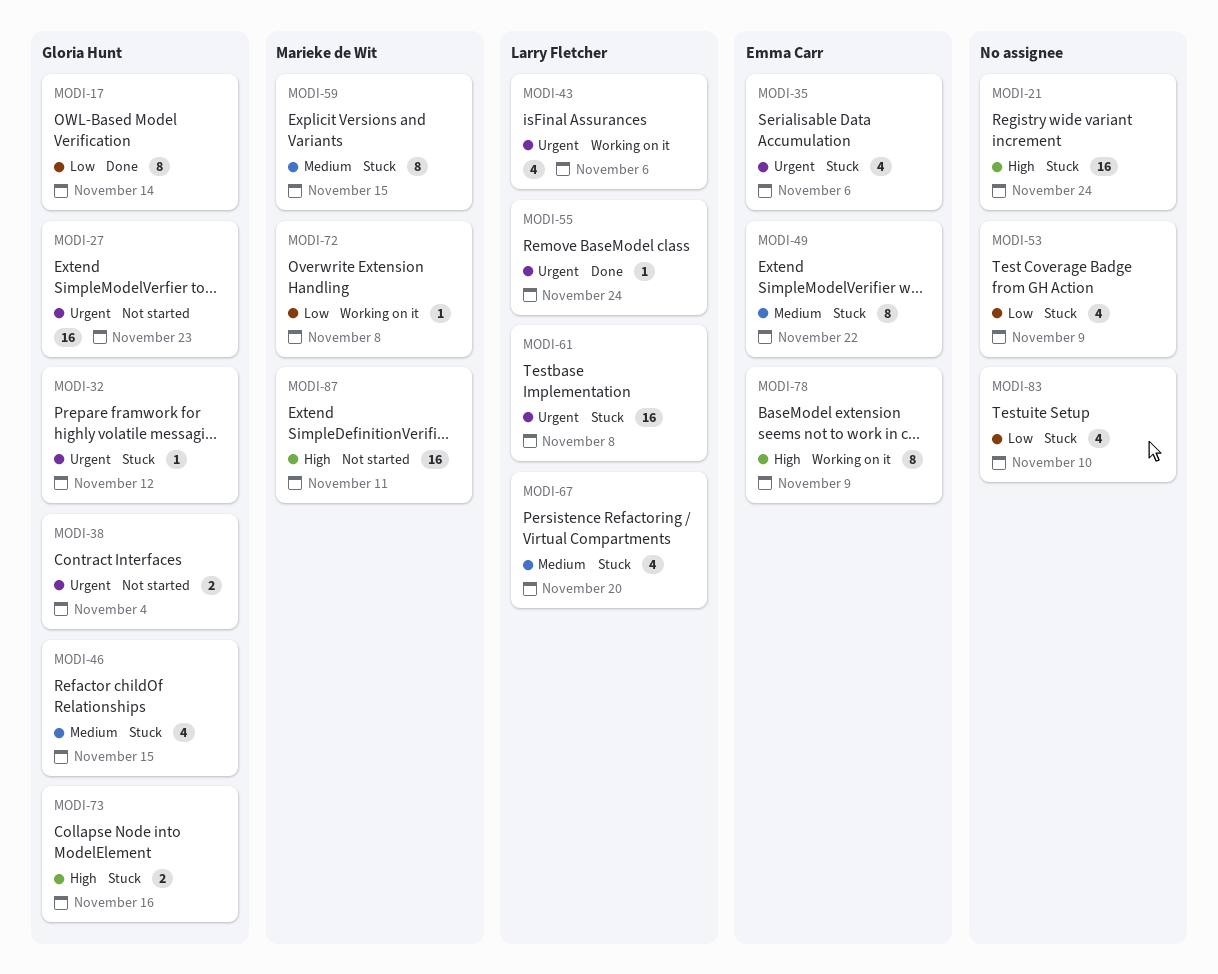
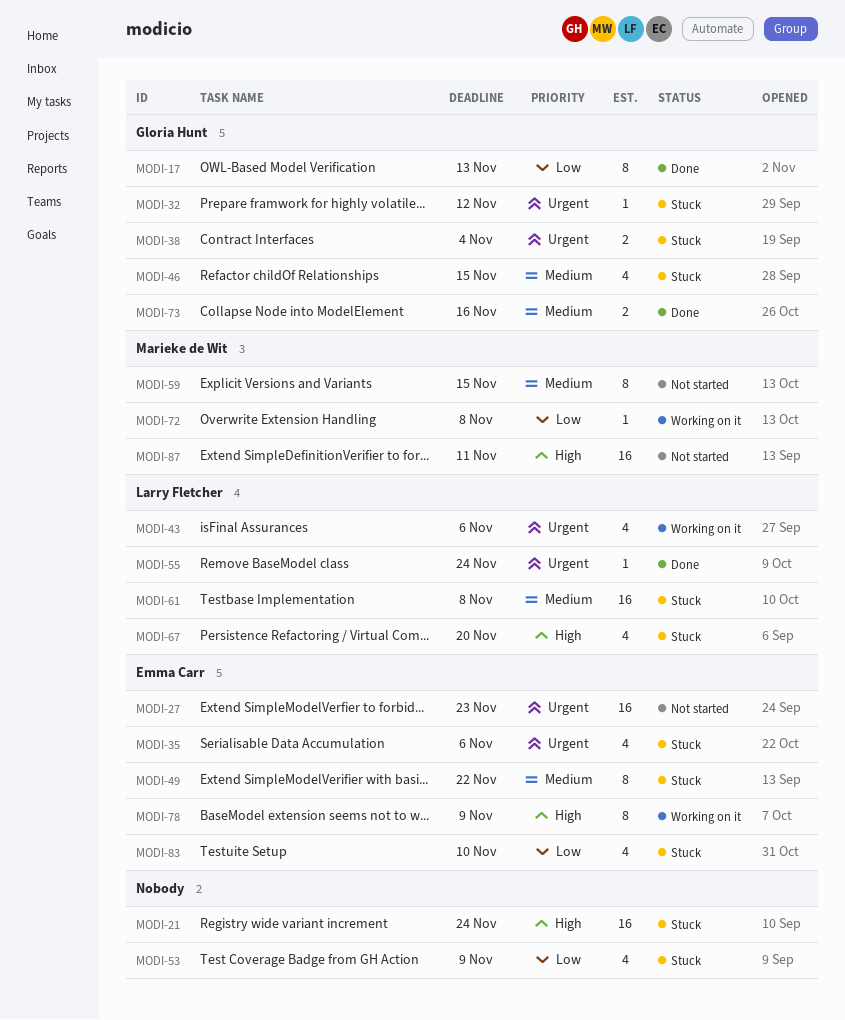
MODI-17, due: Nov 14 -> Nov 13
MODI-27, owner: Gloria Hunt -> Emma Carr
MODI-38, status: Not started -> Stuck
MODI-59, status: Stuck -> Not started
MODI-61, priority: Urgent -> Medium
MODI-67, priority: Medium -> High
MODI-73, status: Stuck -> Done
MODI-73, priority: High -> Medium
MODI-83, owner: none -> Emma Carr

